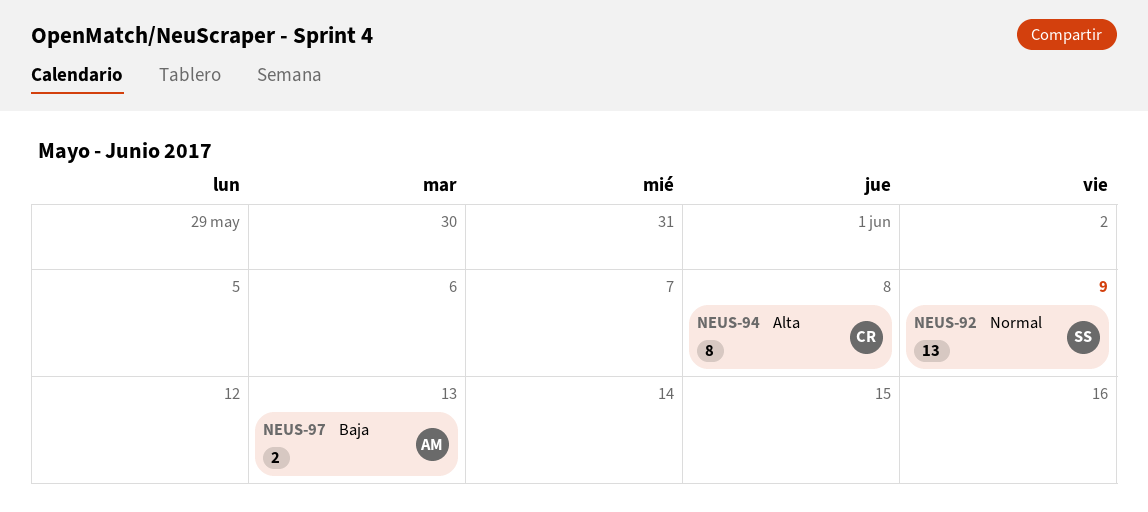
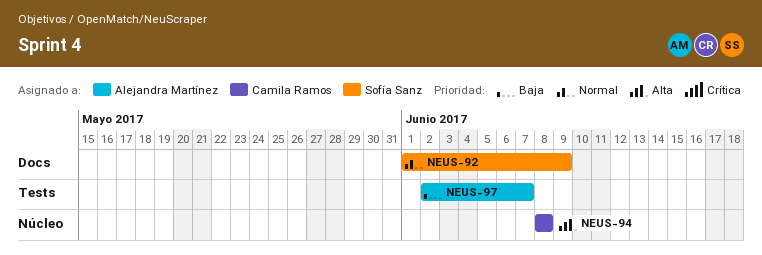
NEUS-97, due: Jun 13 -> Jun 7

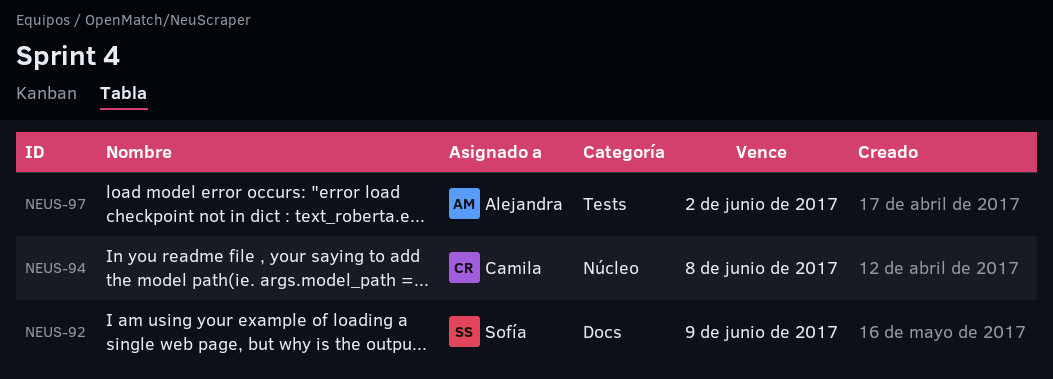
NEUS-97, due: Jun 7 -> Jun 2

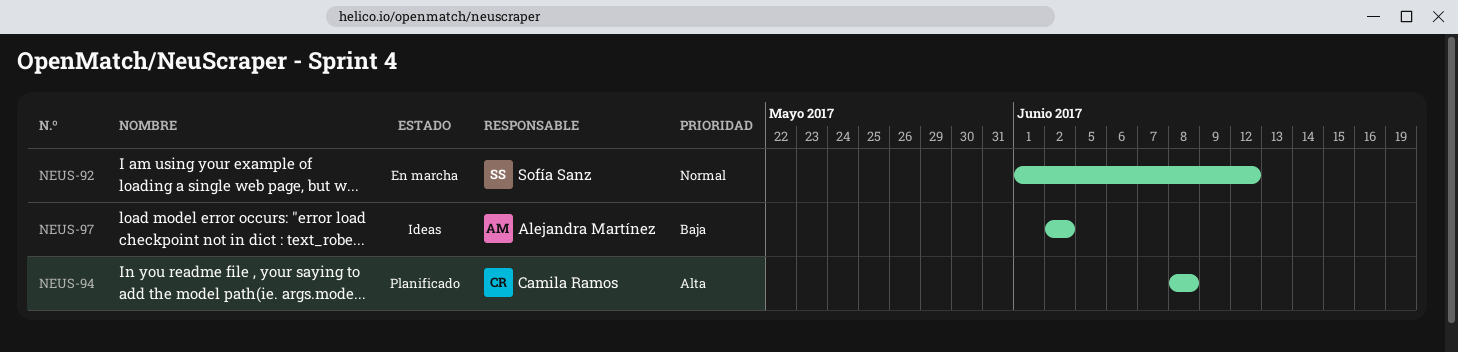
NEUS-92, due: Jun 9 -> Jun 12

